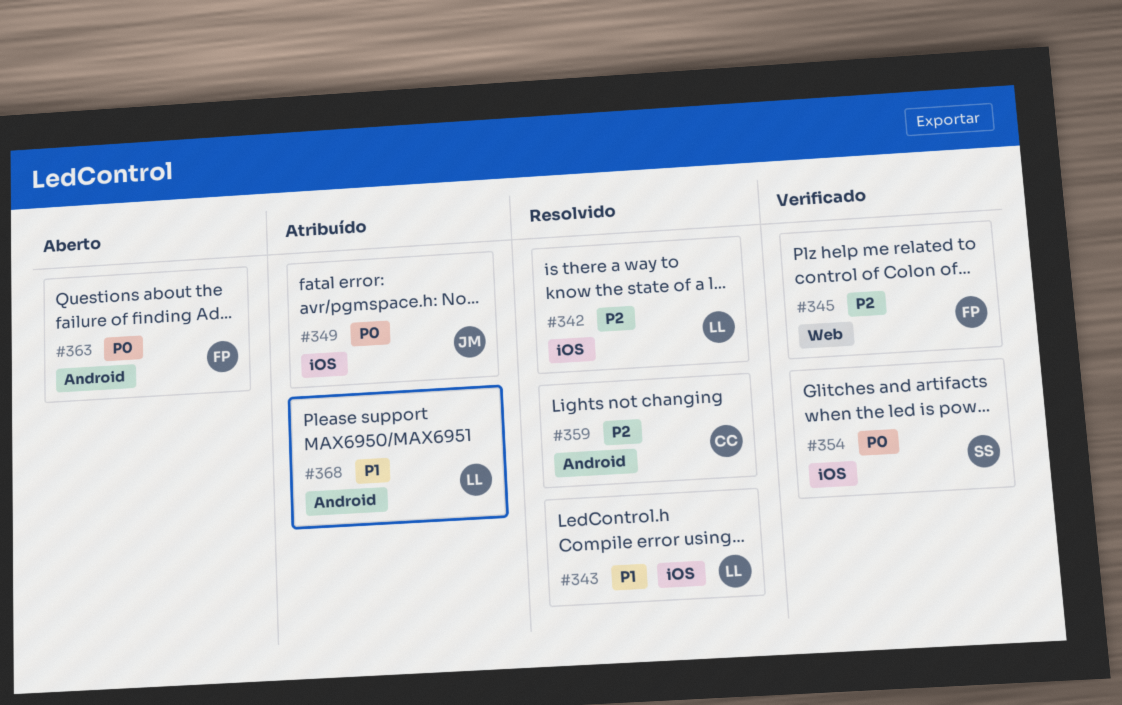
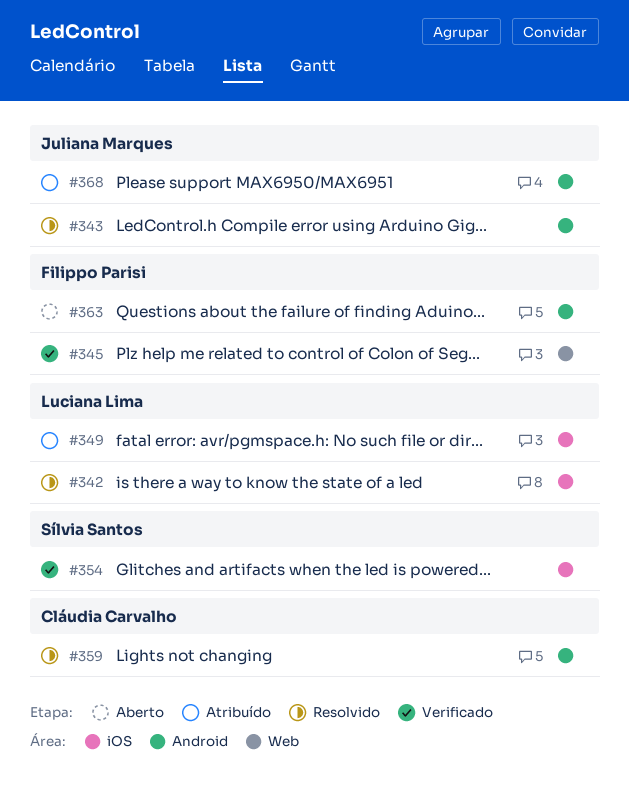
#343, owner: Luciana Lima -> Juliana Marques
#343, label: iOS -> Android
#349, owner: Juliana Marques -> Luciana Lima
#368, owner: Luciana Lima -> Juliana Marques

